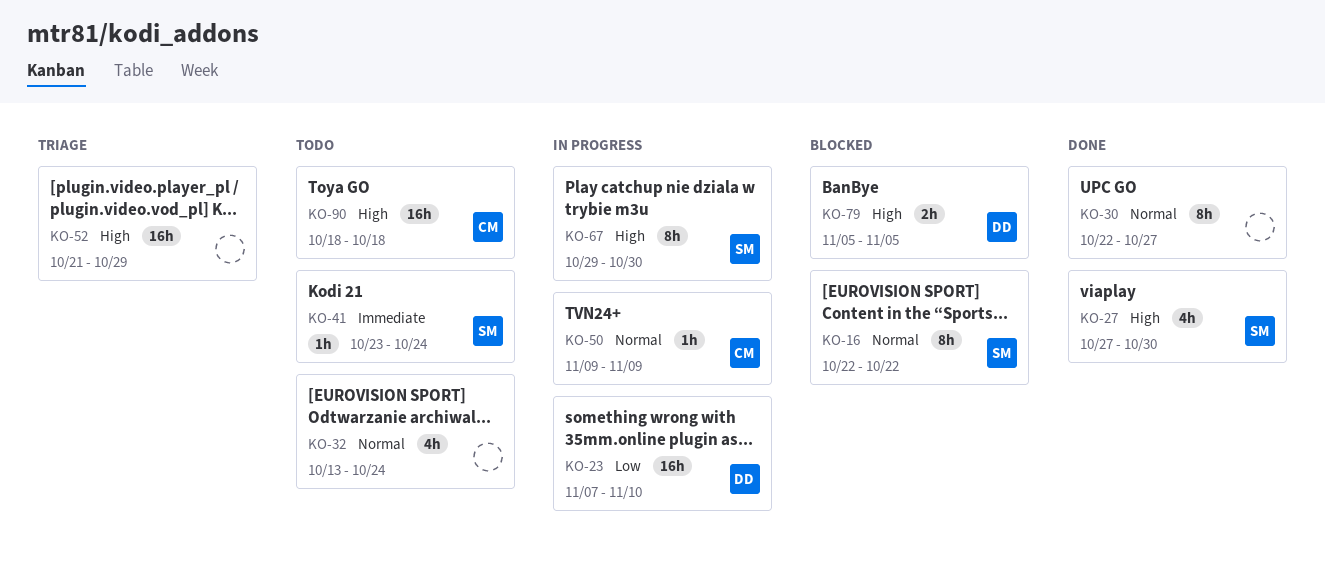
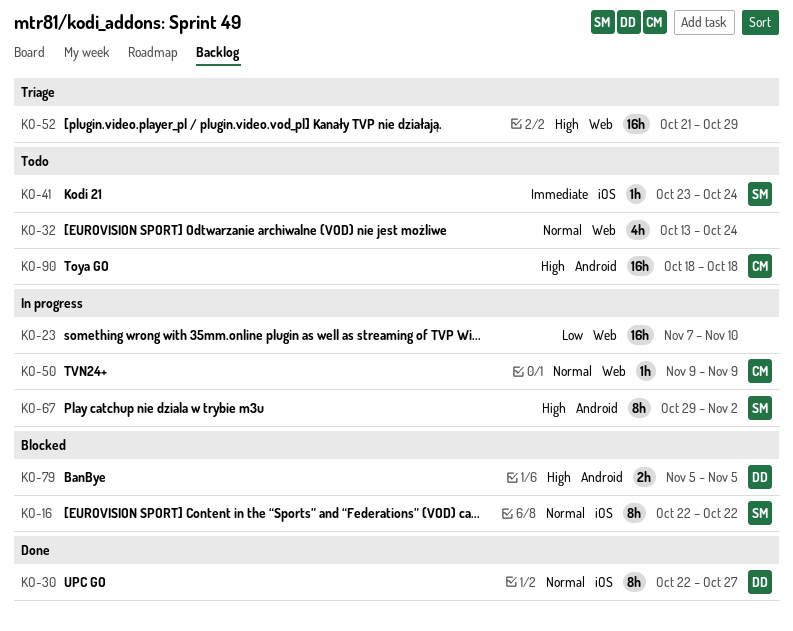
KO-23, owner: DD -> none
KO-27: present -> none
KO-30, owner: none -> DD
KO-67, due: Oct 30 -> Nov 2

